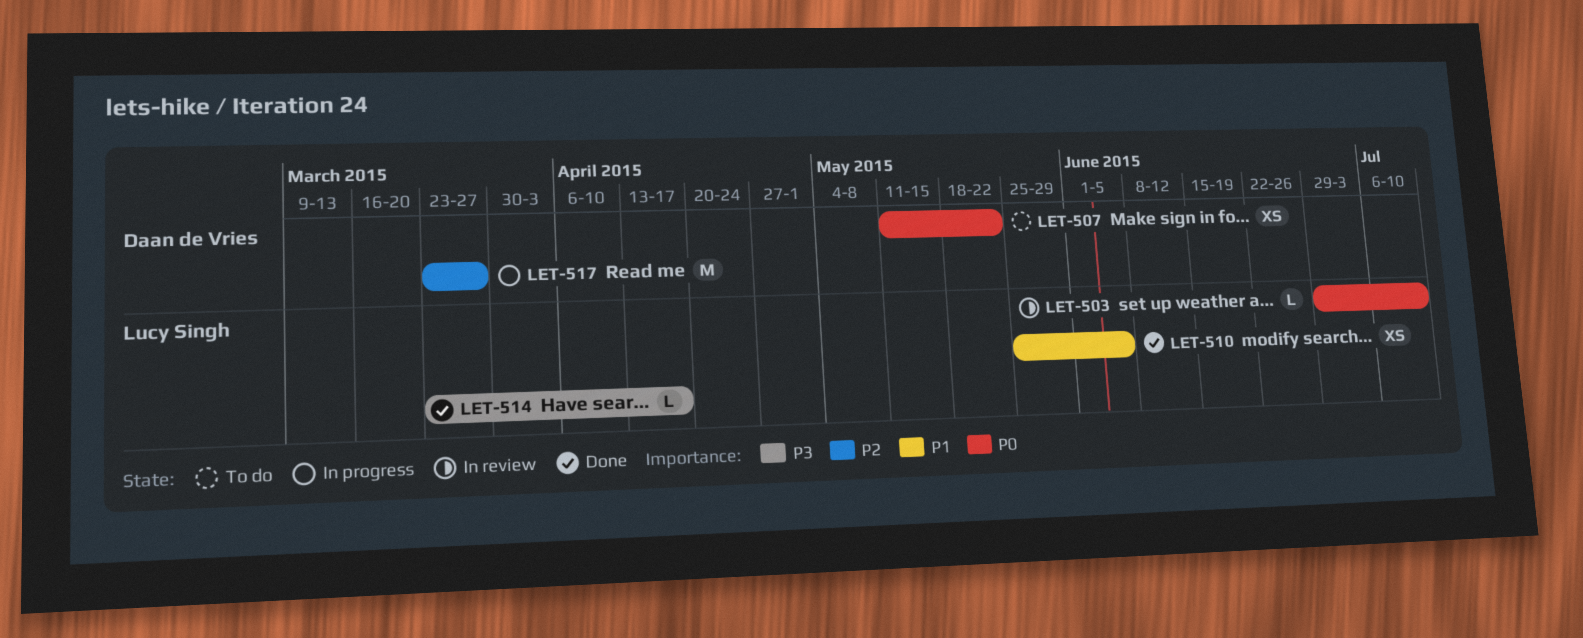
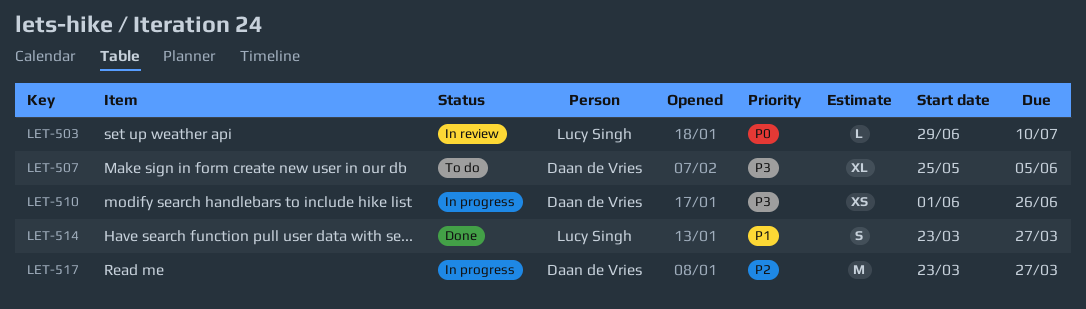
LET-507, priority: P0 -> P3
LET-507, estimate: XS -> XL
LET-507, start: May 11 -> May 25
LET-507, due: May 22 -> Jun 5
LET-510, status: Done -> In progress
LET-510, owner: Lucy Singh -> Daan de Vries
LET-510, priority: P1 -> P3
LET-510, start: May 25 -> Jun 1
LET-510, due: Jun 5 -> Jun 26
LET-514, priority: P3 -> P1
LET-514, estimate: L -> S
LET-514, due: Apr 17 -> Mar 27

